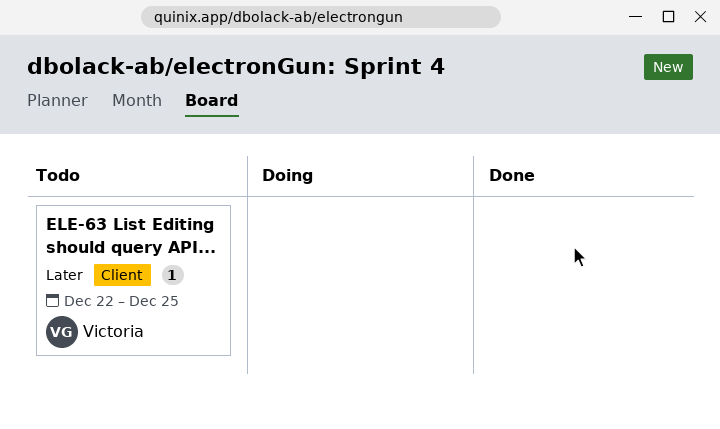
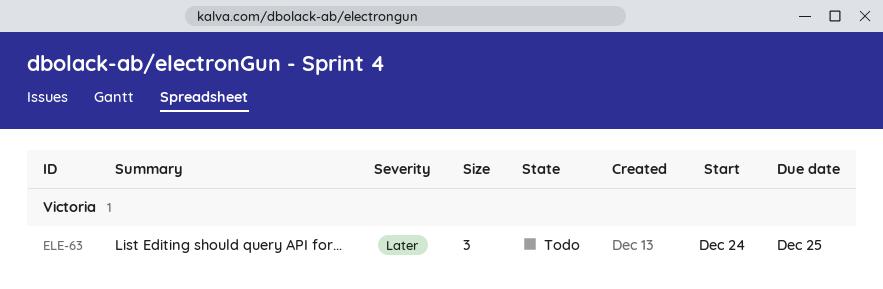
ELE-63, estimate: 1 -> 3
ELE-63, start: Dec 22 -> Dec 24

